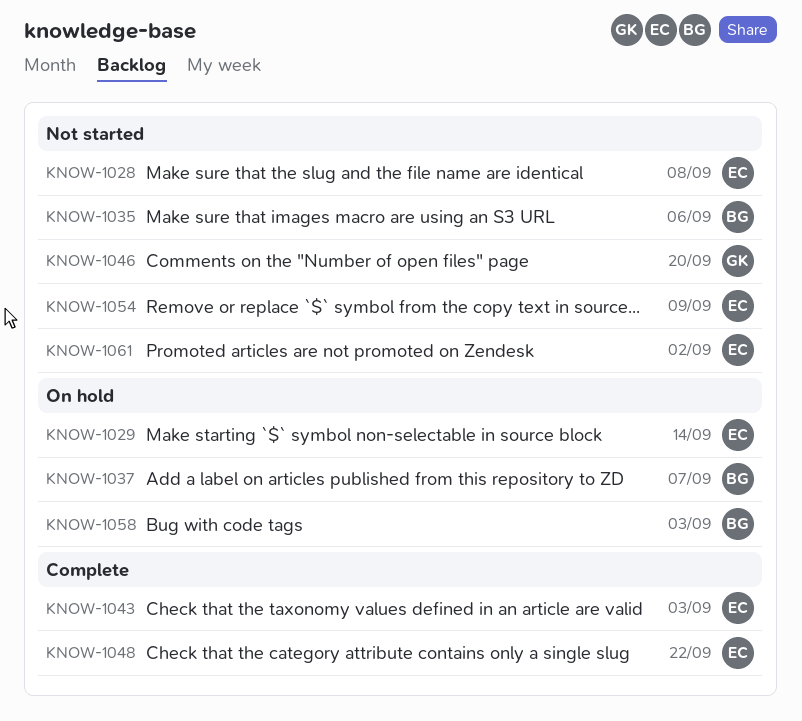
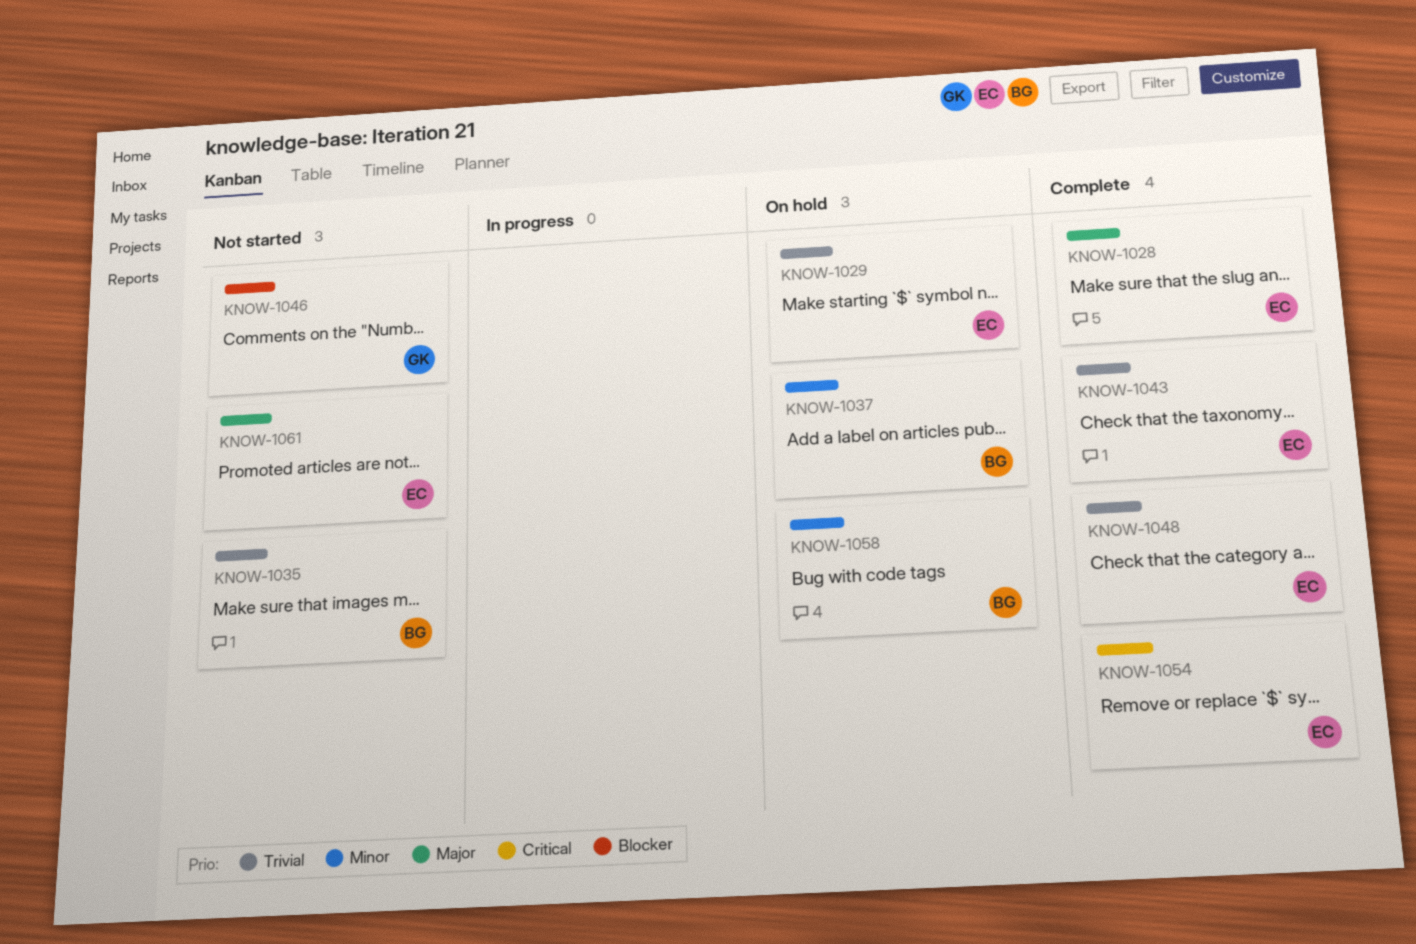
KNOW-1028, status: Not started -> Complete
KNOW-1054, status: Not started -> Complete

